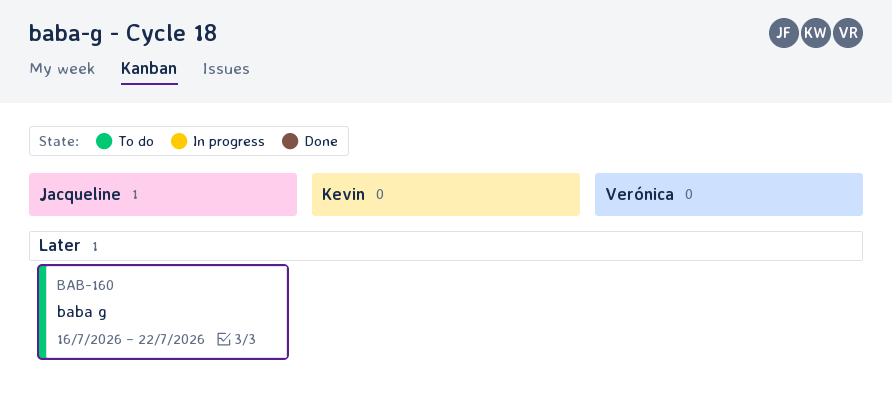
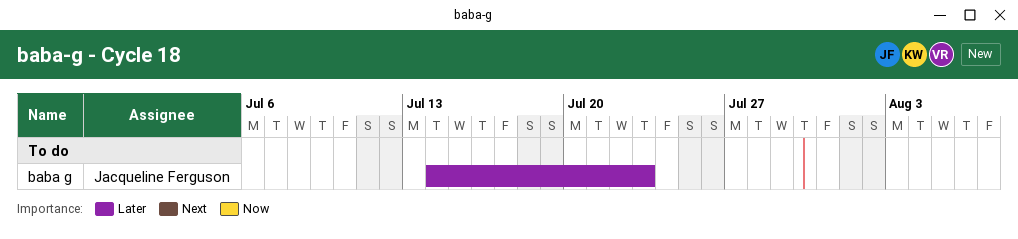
baba g, start: Jul 16 -> Jul 14
baba g, due: Jul 22 -> Jul 23

